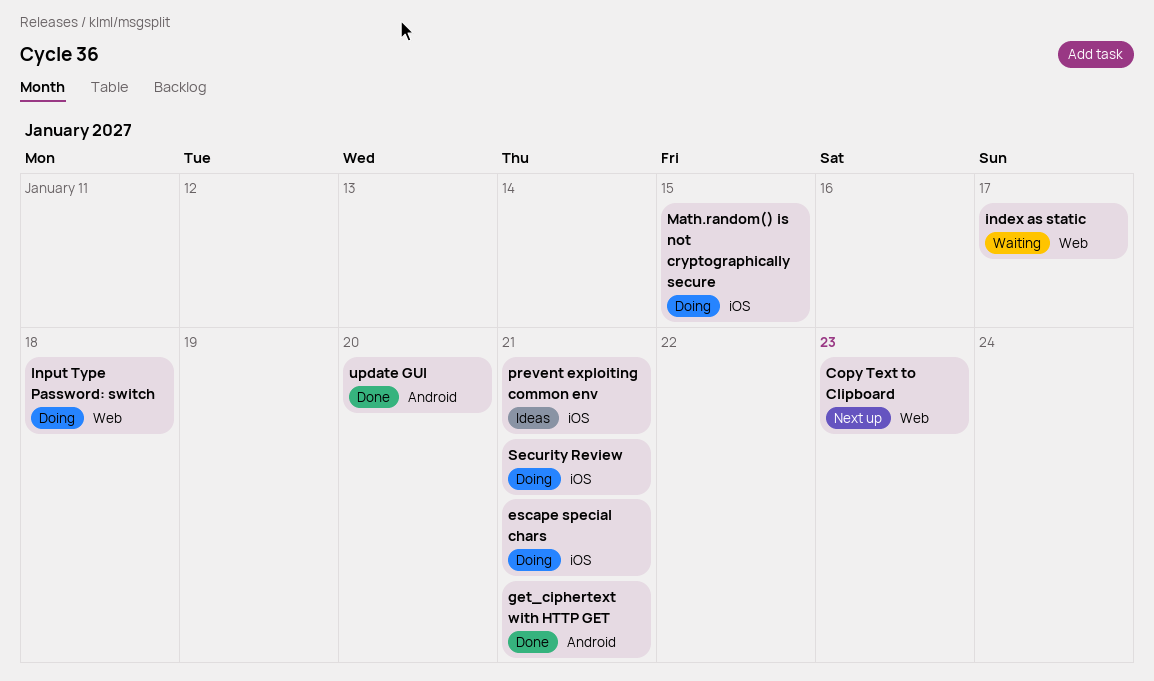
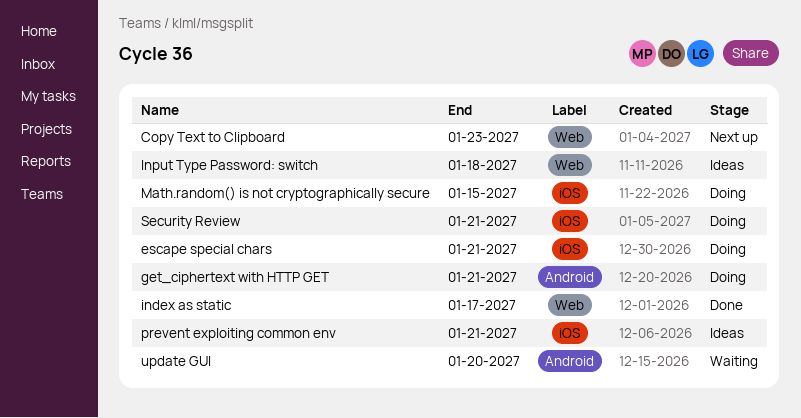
get_ciphertext with HTTP GET, status: Done -> Doing
index as static, status: Waiting -> Done
Input Type Password: switch, status: Doing -> Ideas
update GUI, status: Done -> Waiting

